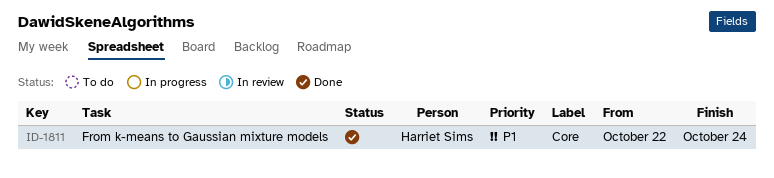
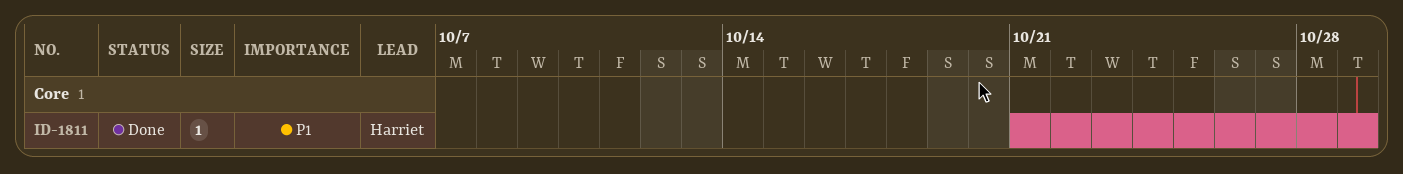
ID-1811, start: Oct 22 -> Oct 21
ID-1811, due: Oct 24 -> Oct 29

